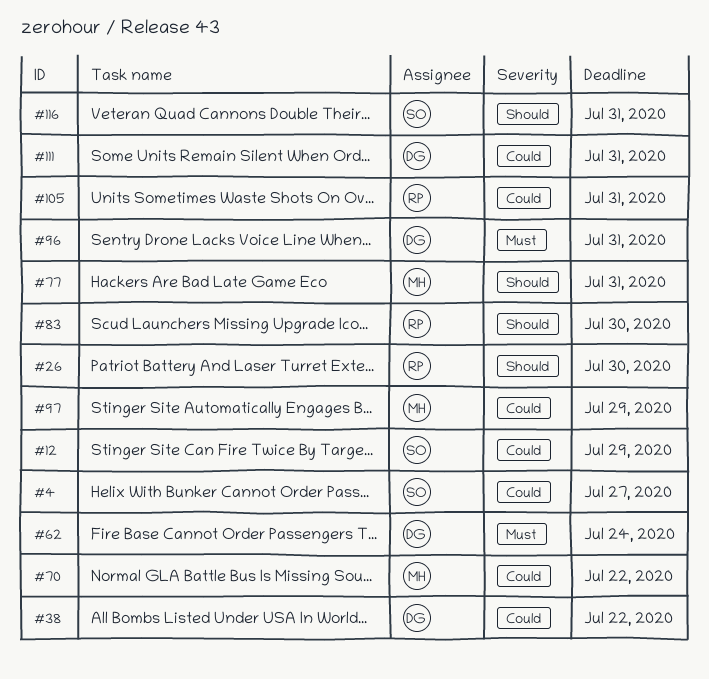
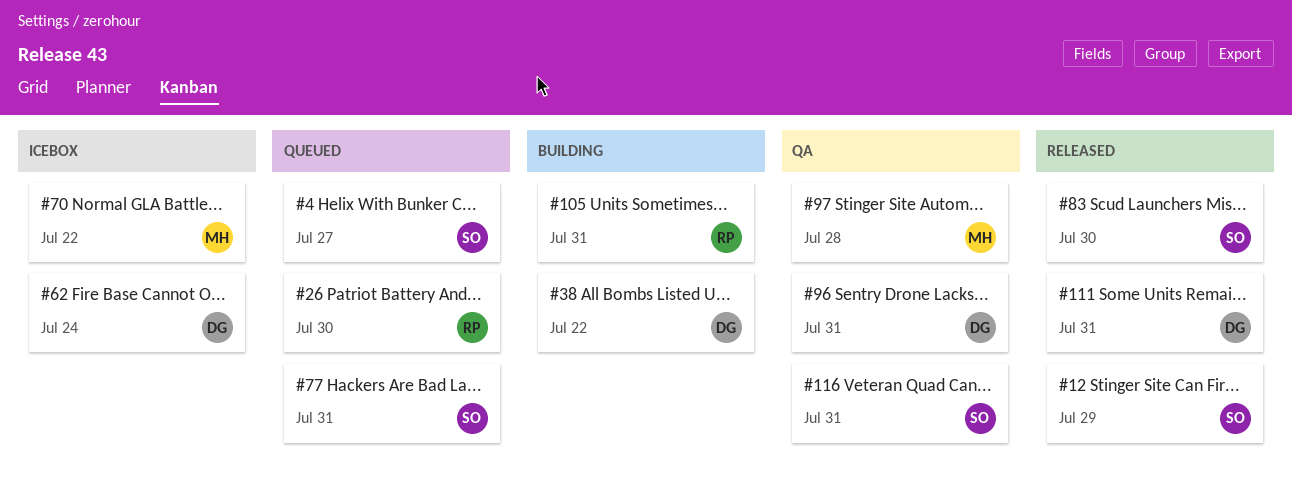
#77, owner: MH -> SO
#83, owner: RP -> SO
#97, due: Jul 29 -> Jul 28

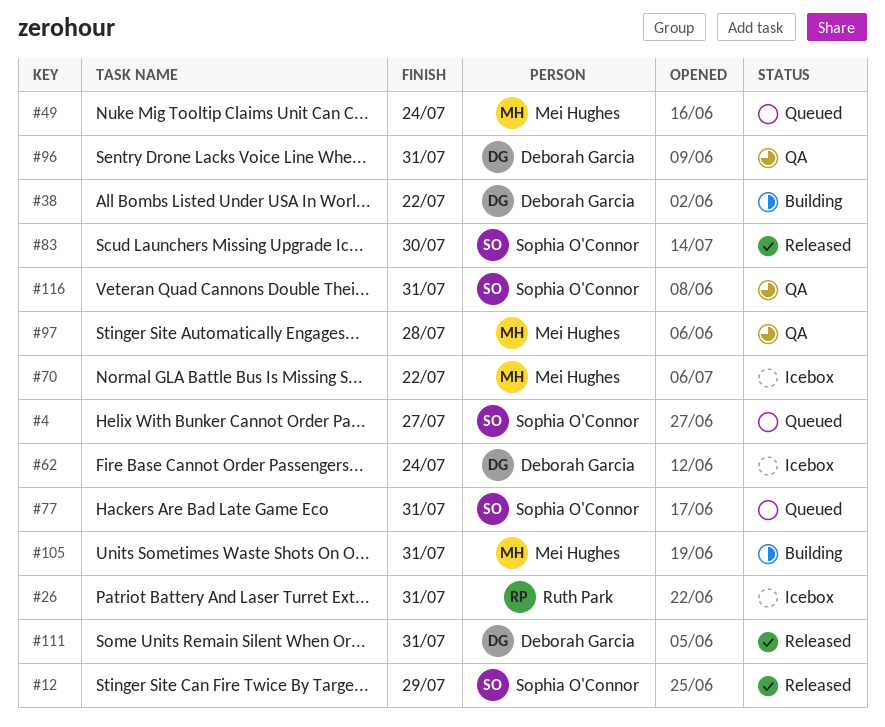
#26, status: Queued -> Icebox
#26, due: Jul 30 -> Jul 31
#49: none -> present
#105, owner: Ruth Park -> Mei Hughes

